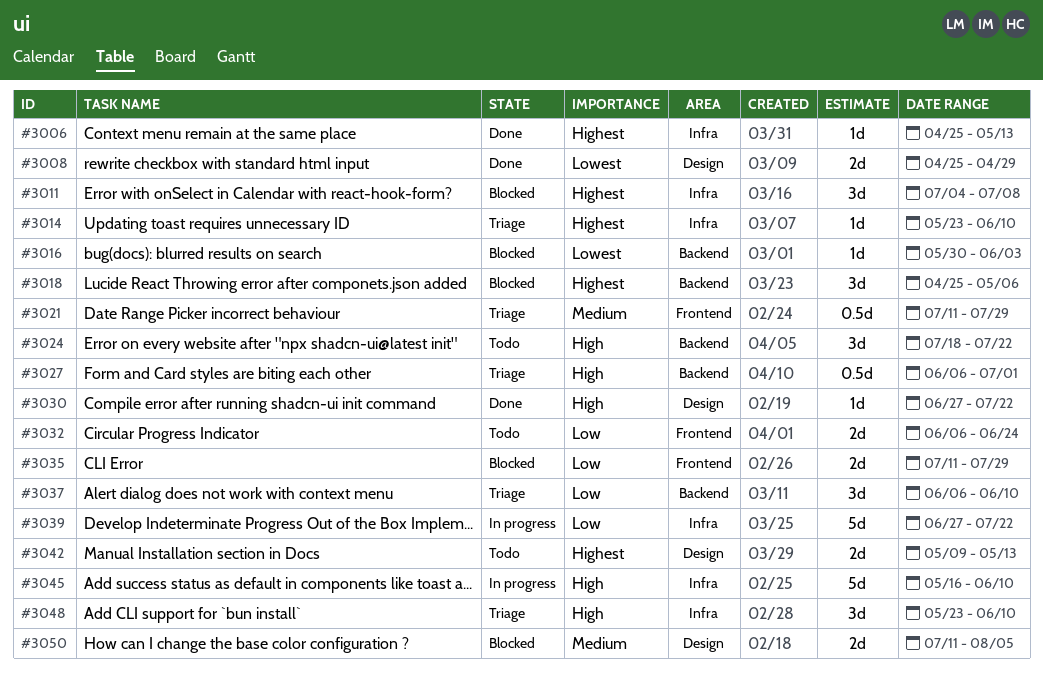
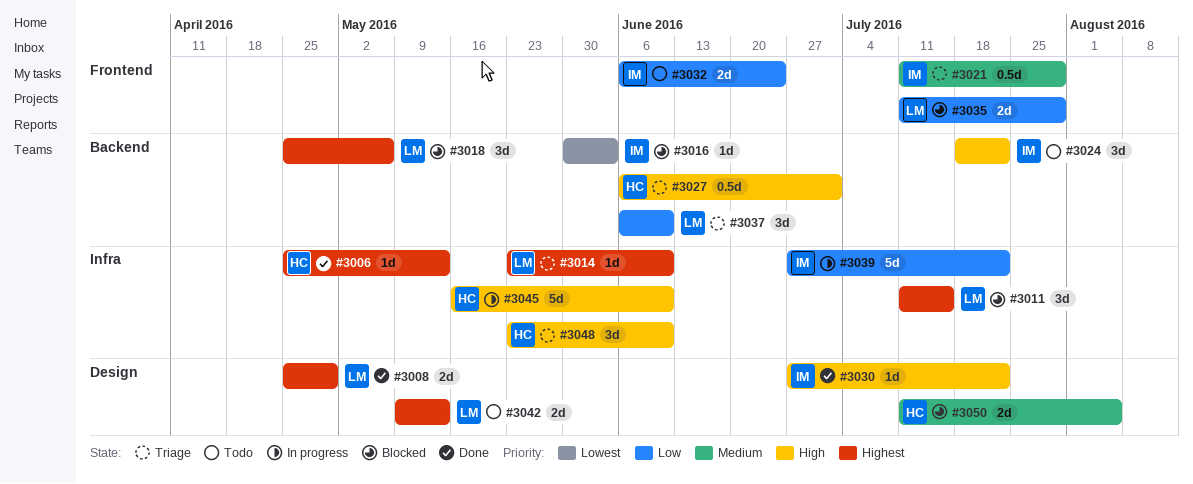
#3008, priority: Lowest -> Highest
#3011, start: Jul 4 -> Jul 11
#3011, due: Jul 8 -> Jul 15

